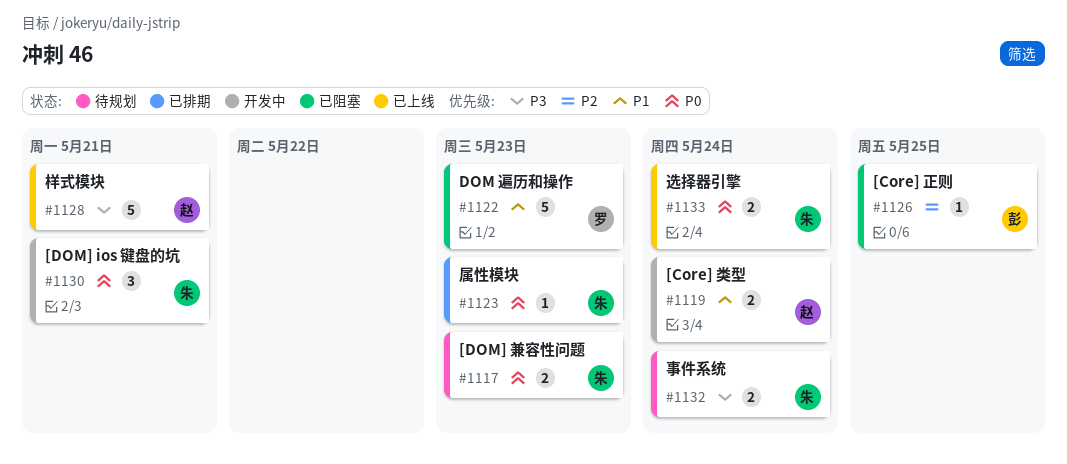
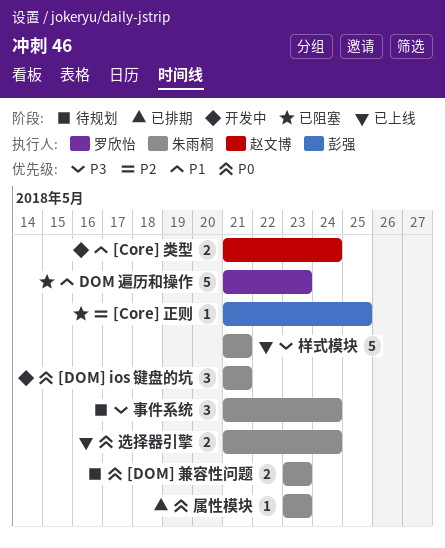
事件系统, estimate: 2 -> 3
样式模块, owner: 赵文博 -> 朱雨桐

